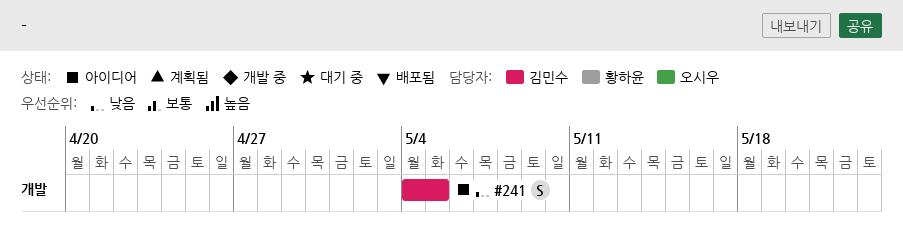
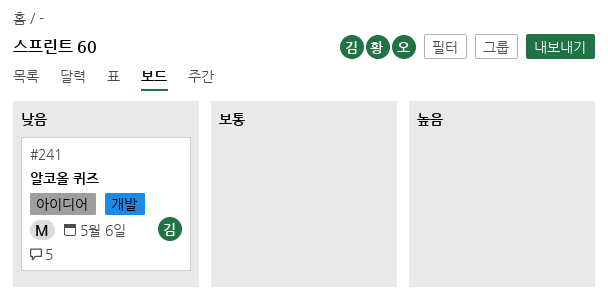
#241, estimate: S -> M
#241, due: May 5 -> May 6

